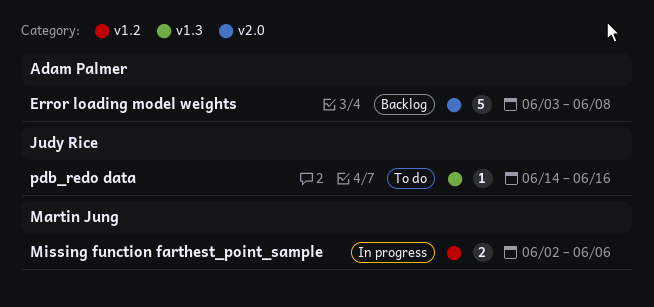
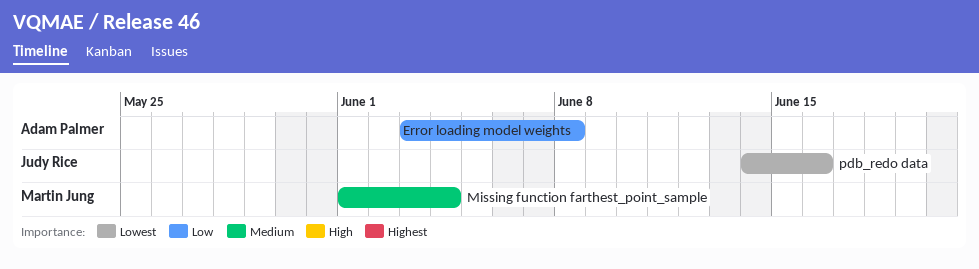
Missing function farthest_point_sample, start: Jun 2 -> Jun 1
Missing function farthest_point_sample, due: Jun 6 -> Jun 4

